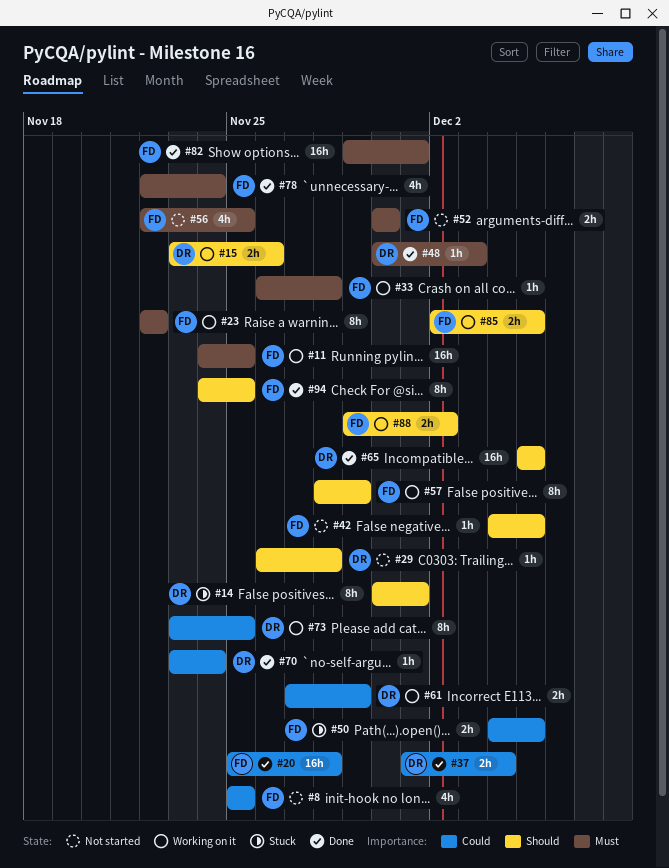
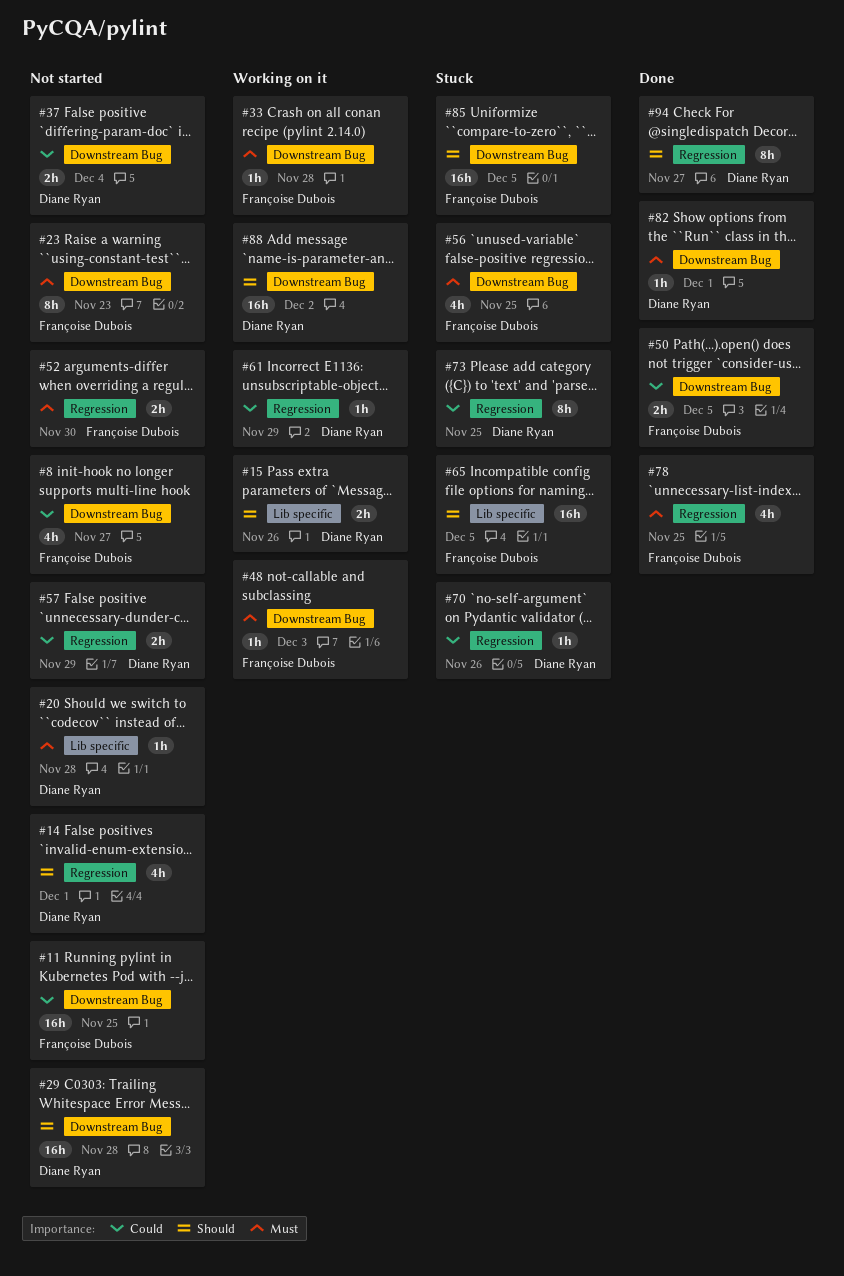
#8, due: Nov 25 -> Nov 27
#11, status: Working on it -> Not started
#11, priority: Must -> Could
#14, status: Stuck -> Not started
#14, estimate: 8h -> 4h
#20, status: Done -> Not started
#20, owner: Françoise Dubois -> Diane Ryan
#20, priority: Could -> Must
#20, estimate: 16h -> 1h
#23, status: Working on it -> Not started
#23, due: Nov 22 -> Nov 23
#29, estimate: 1h -> 16h
#37, status: Done -> Not started
#42: present -> none
#48, status: Done -> Working on it
#48, owner: Diane Ryan -> Françoise Dubois
#50, status: Stuck -> Done
#56, status: Not started -> Stuck
#57, status: Working on it -> Not started
#57, owner: Françoise Dubois -> Diane Ryan
#57, priority: Should -> Could
#57, estimate: 8h -> 2h
#61, estimate: 2h -> 1h
#65, status: Done -> Stuck
#65, owner: Diane Ryan -> Françoise Dubois
#70, status: Done -> Stuck
#70, due: Nov 24 -> Nov 26
#73, status: Working on it -> Stuck
#78, due: Nov 24 -> Nov 25
#82, owner: Françoise Dubois -> Diane Ryan
#82, estimate: 16h -> 1h
#85, status: Working on it -> Stuck
#85, estimate: 2h -> 16h
#88, owner: Françoise Dubois -> Diane Ryan
#88, estimate: 2h -> 16h
#94, owner: Françoise Dubois -> Diane Ryan
#94, due: Nov 25 -> Nov 27

